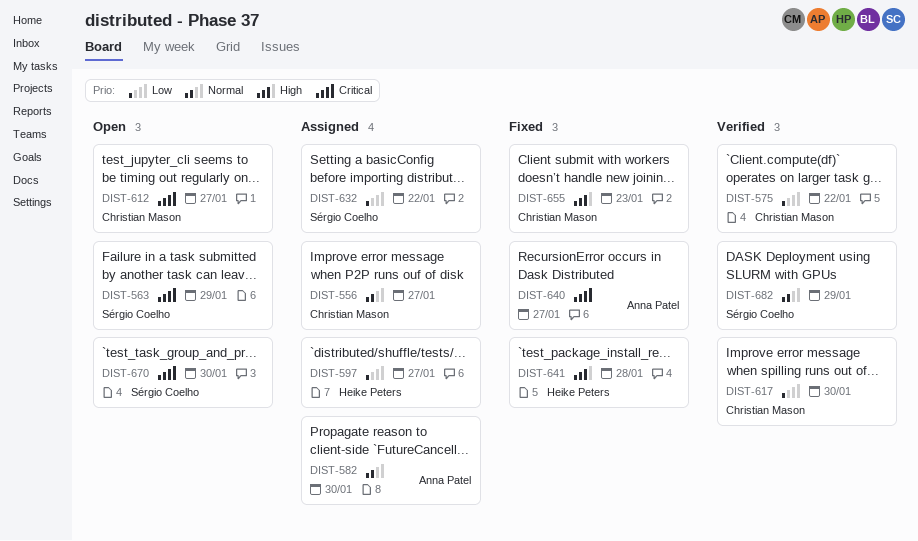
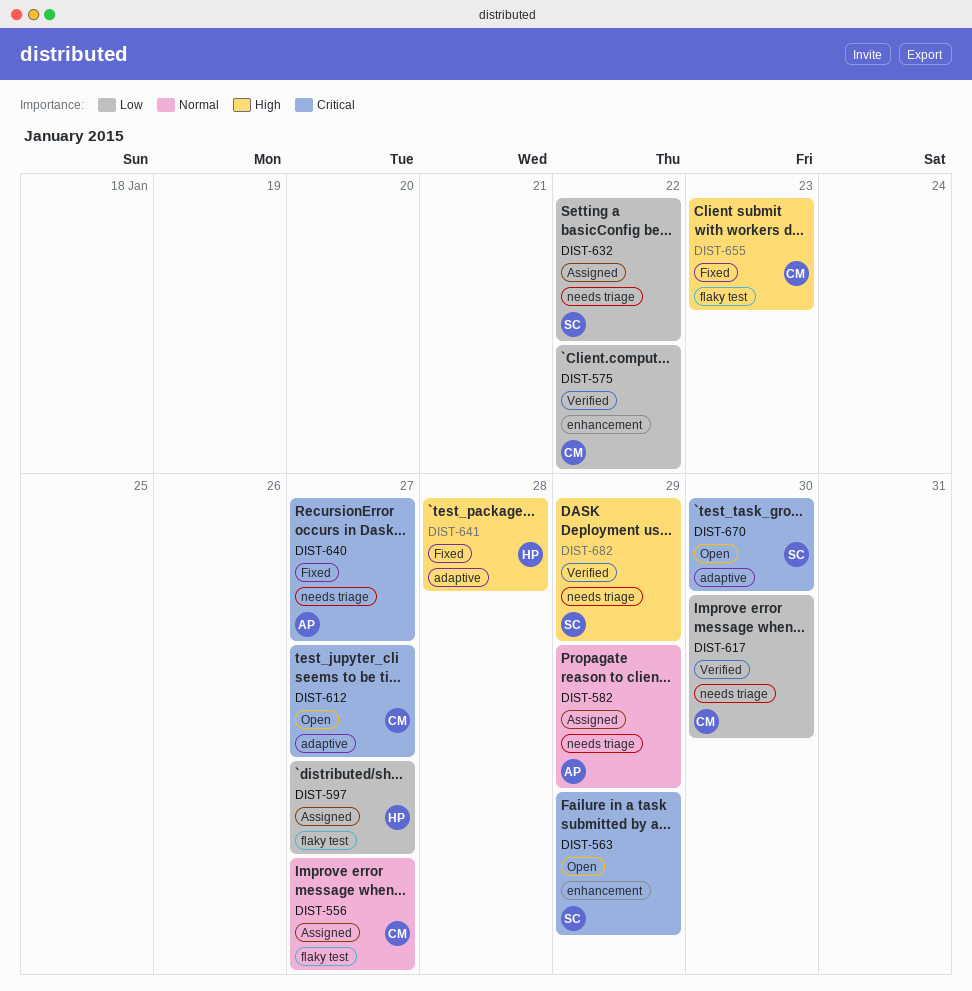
DIST-582, due: Jan 30 -> Jan 29
DIST-682, priority: Normal -> High

